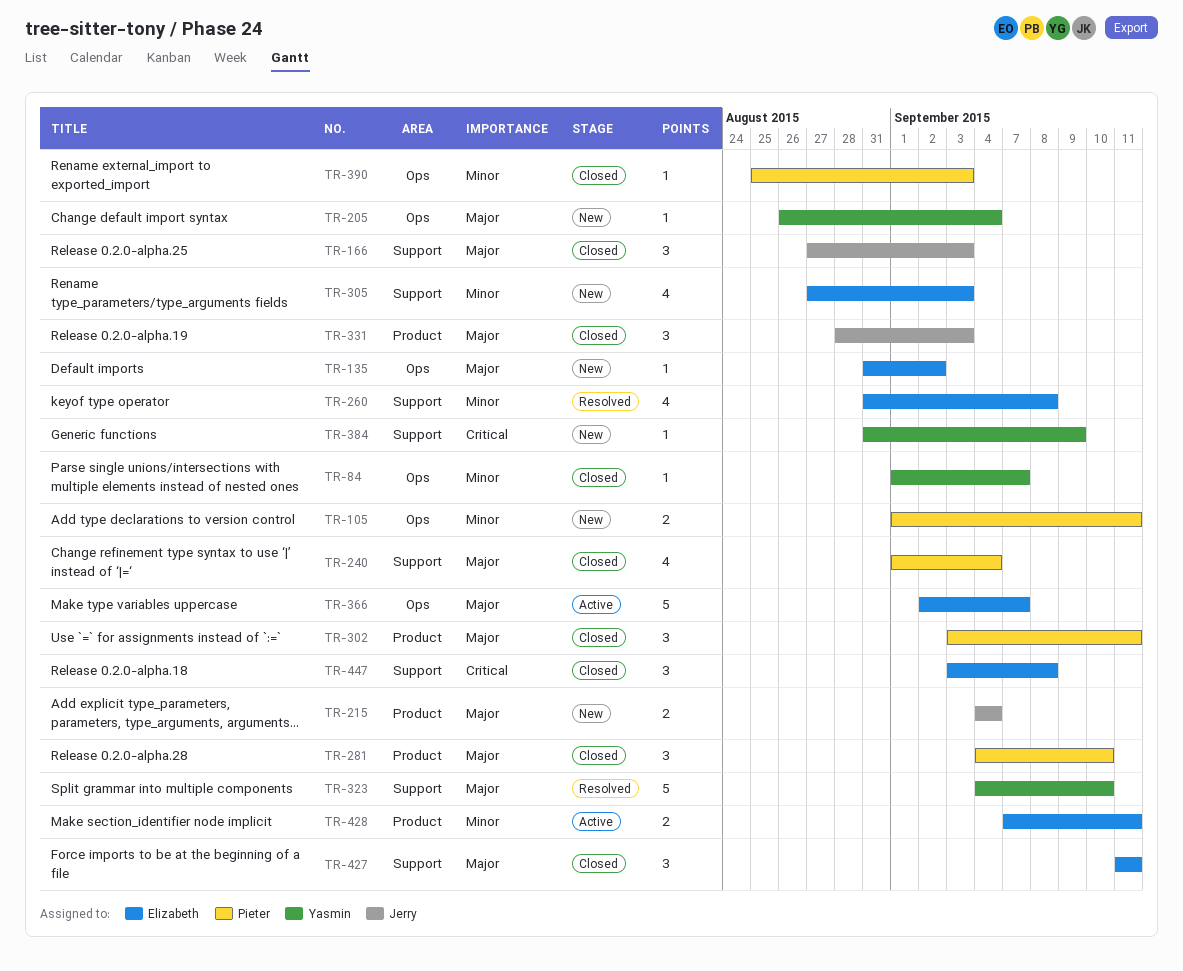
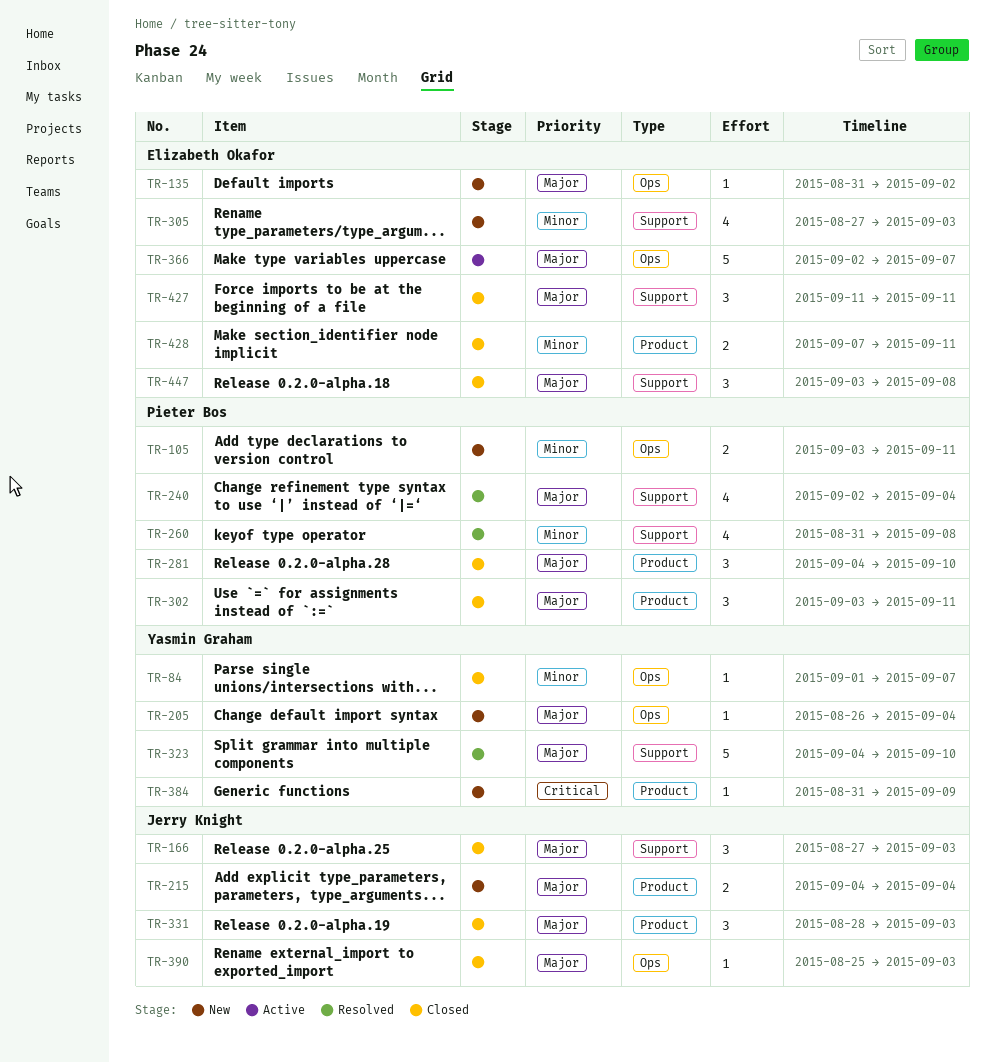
TR-105, start: Sep 1 -> Sep 3
TR-240, status: Closed -> Resolved
TR-240, start: Sep 1 -> Sep 2
TR-260, owner: Elizabeth Okafor -> Pieter Bos
TR-384, label: Support -> Product
TR-390, owner: Pieter Bos -> Jerry Knight
TR-390, priority: Minor -> Major
TR-428, status: Active -> Closed
TR-447, priority: Critical -> Major

